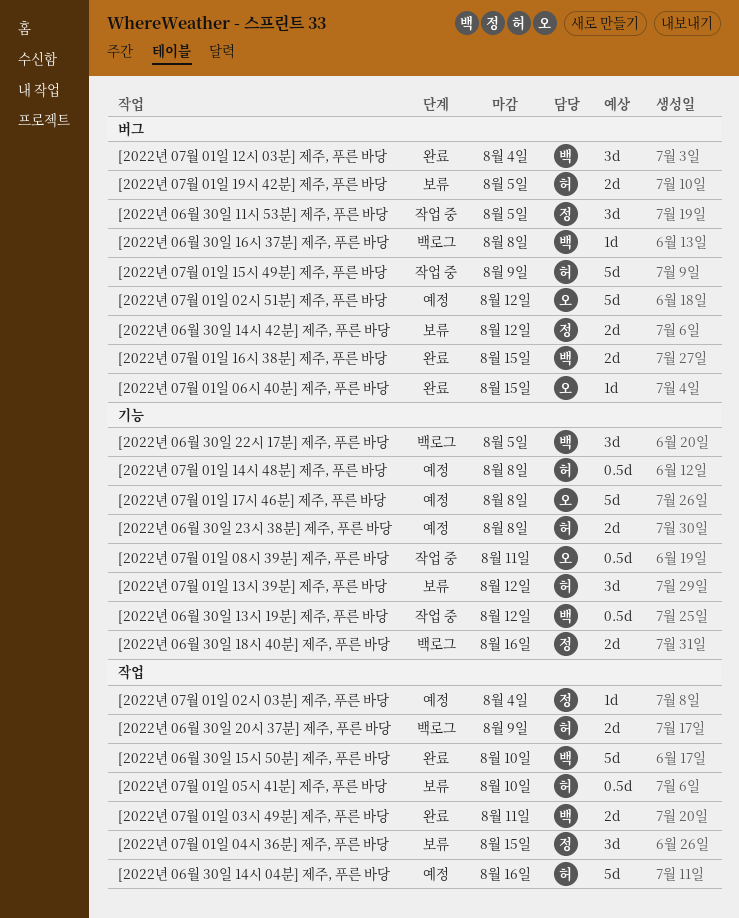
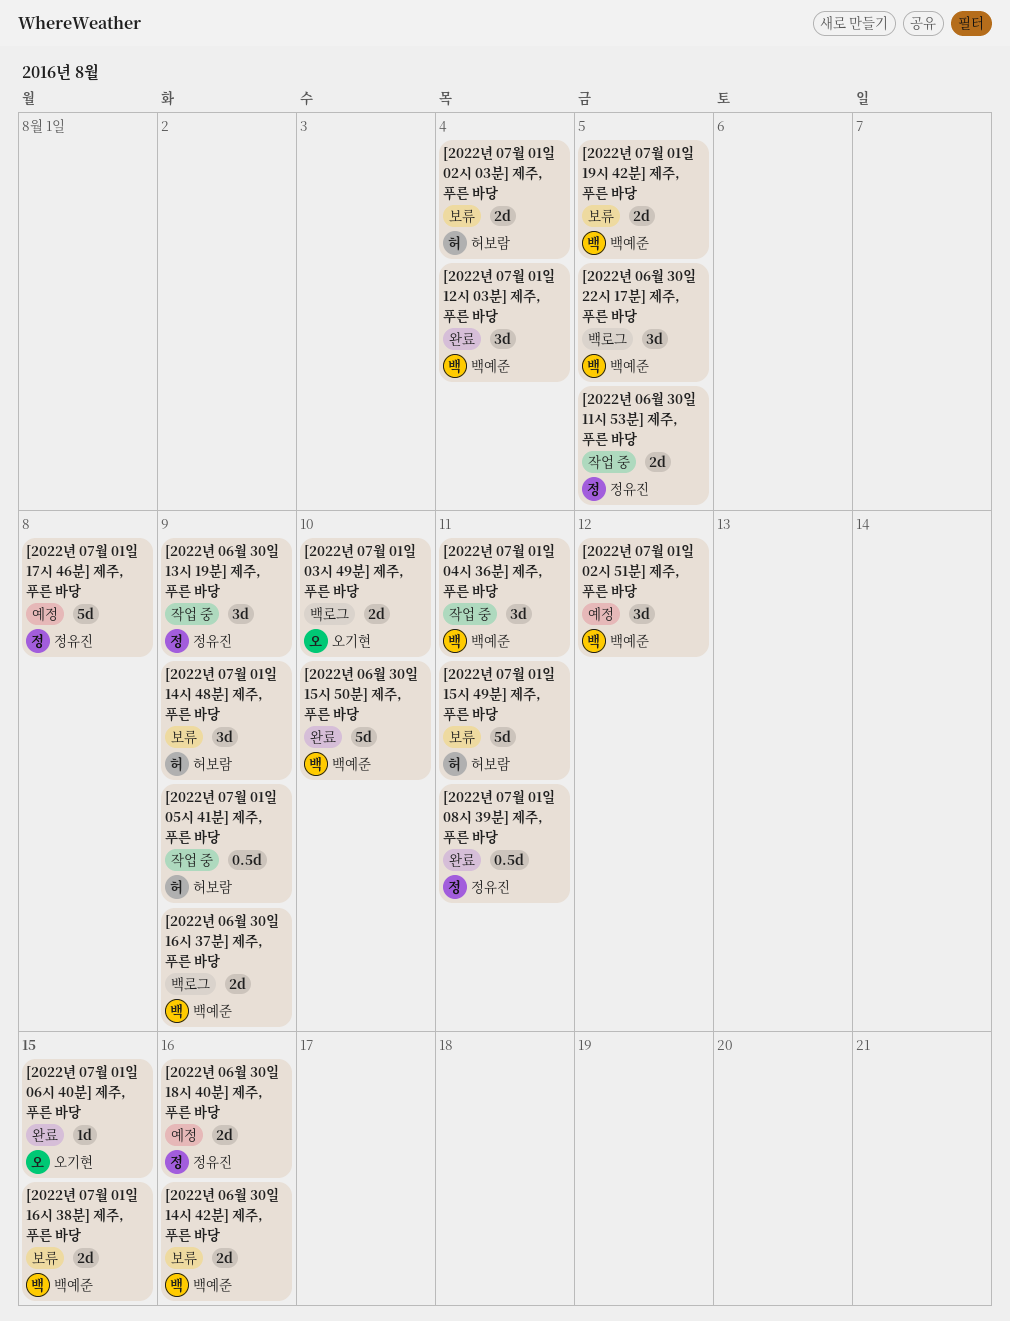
[2022년 06월 30일 11시 53분] 제주, 푸른 바당, estimate: 3d -> 2d
[2022년 06월 30일 13시 19분] 제주, 푸른 바당, owner: 백예준 -> 정유진
[2022년 06월 30일 13시 19분] 제주, 푸른 바당, estimate: 0.5d -> 3d
[2022년 06월 30일 13시 19분] 제주, 푸른 바당, due: Aug 12 -> Aug 9
[2022년 06월 30일 14시 04분] 제주, 푸른 바당: present -> none
[2022년 06월 30일 14시 42분] 제주, 푸른 바당, owner: 정유진 -> 백예준
[2022년 06월 30일 14시 42분] 제주, 푸른 바당, due: Aug 12 -> Aug 16
[2022년 06월 30일 16시 37분] 제주, 푸른 바당, estimate: 1d -> 2d
[2022년 06월 30일 16시 37분] 제주, 푸른 바당, due: Aug 8 -> Aug 9
[2022년 06월 30일 18시 40분] 제주, 푸른 바당, status: 백로그 -> 예정
[2022년 06월 30일 20시 37분] 제주, 푸른 바당: present -> none
[2022년 06월 30일 23시 38분] 제주, 푸른 바당: present -> none
[2022년 07월 01일 02시 03분] 제주, 푸른 바당, status: 예정 -> 보류
[2022년 07월 01일 02시 03분] 제주, 푸른 바당, owner: 정유진 -> 허보람
[2022년 07월 01일 02시 03분] 제주, 푸른 바당, estimate: 1d -> 2d
[2022년 07월 01일 02시 51분] 제주, 푸른 바당, owner: 오기현 -> 백예준
[2022년 07월 01일 02시 51분] 제주, 푸른 바당, estimate: 5d -> 3d
[2022년 07월 01일 03시 49분] 제주, 푸른 바당, status: 완료 -> 백로그
[2022년 07월 01일 03시 49분] 제주, 푸른 바당, owner: 백예준 -> 오기현
[2022년 07월 01일 03시 49분] 제주, 푸른 바당, due: Aug 11 -> Aug 10
[2022년 07월 01일 04시 36분] 제주, 푸른 바당, status: 보류 -> 작업 중
[2022년 07월 01일 04시 36분] 제주, 푸른 바당, owner: 정유진 -> 백예준
[2022년 07월 01일 04시 36분] 제주, 푸른 바당, due: Aug 15 -> Aug 11
[2022년 07월 01일 05시 41분] 제주, 푸른 바당, status: 보류 -> 작업 중
[2022년 07월 01일 05시 41분] 제주, 푸른 바당, due: Aug 10 -> Aug 9
[2022년 07월 01일 08시 39분] 제주, 푸른 바당, status: 작업 중 -> 완료
[2022년 07월 01일 08시 39분] 제주, 푸른 바당, owner: 오기현 -> 정유진
[2022년 07월 01일 13시 39분] 제주, 푸른 바당: present -> none
[2022년 07월 01일 14시 48분] 제주, 푸른 바당, status: 예정 -> 보류
[2022년 07월 01일 14시 48분] 제주, 푸른 바당, estimate: 0.5d -> 3d
[2022년 07월 01일 14시 48분] 제주, 푸른 바당, due: Aug 8 -> Aug 9
[2022년 07월 01일 15시 49분] 제주, 푸른 바당, status: 작업 중 -> 보류
[2022년 07월 01일 15시 49분] 제주, 푸른 바당, due: Aug 9 -> Aug 11
[2022년 07월 01일 16시 38분] 제주, 푸른 바당, status: 완료 -> 보류
[2022년 07월 01일 17시 46분] 제주, 푸른 바당, owner: 오기현 -> 정유진
[2022년 07월 01일 19시 42분] 제주, 푸른 바당, owner: 허보람 -> 백예준

